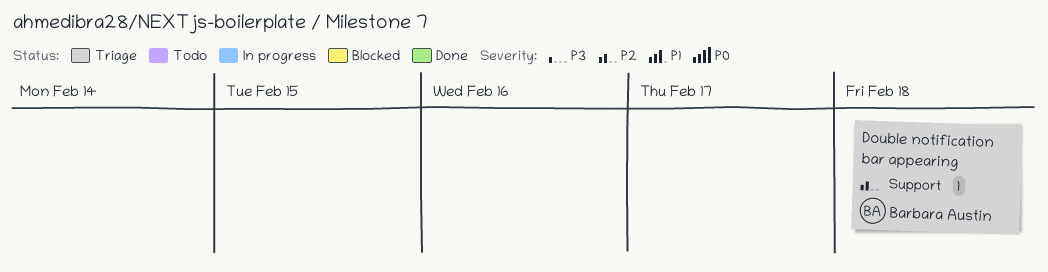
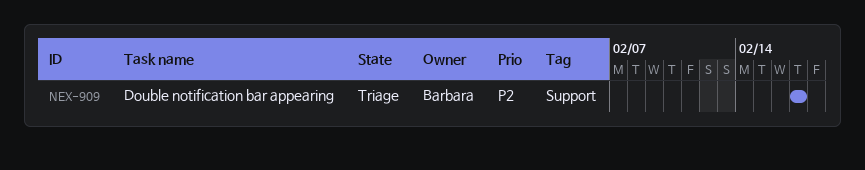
Double notification bar appearing, due: Feb 18 -> Feb 17

